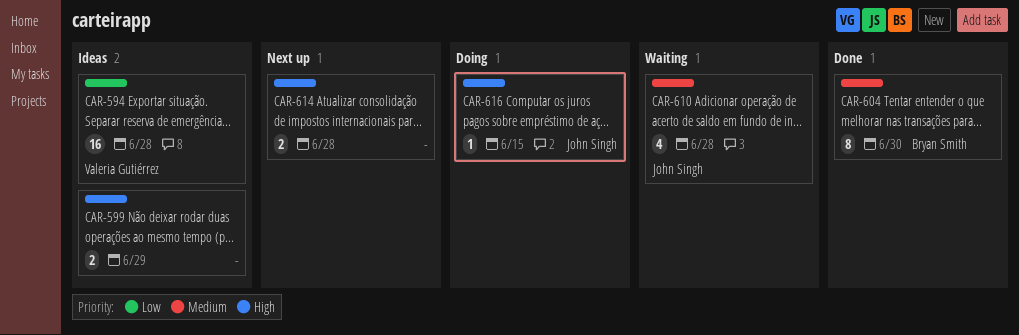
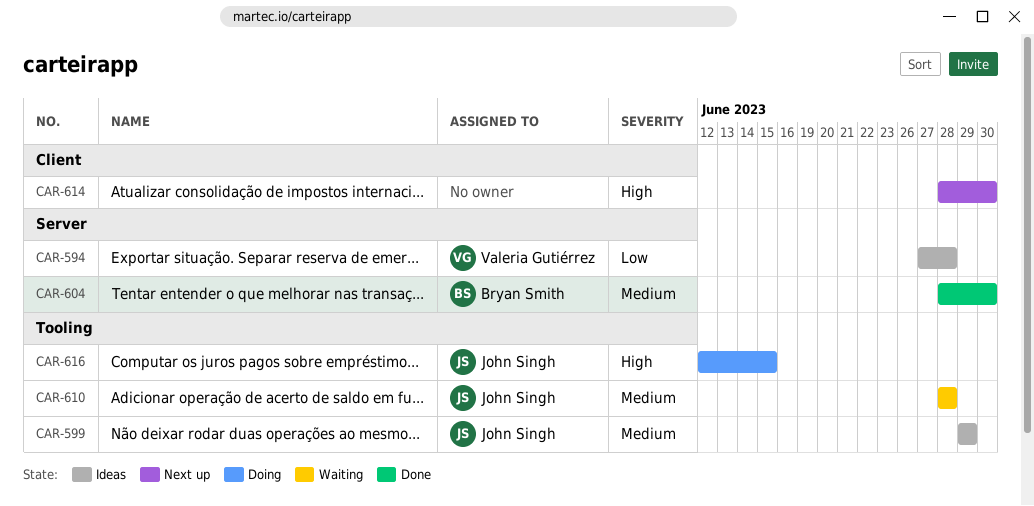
CAR-599, owner: none -> John Singh
CAR-599, priority: High -> Medium
CAR-614, due: Jun 28 -> Jun 30

